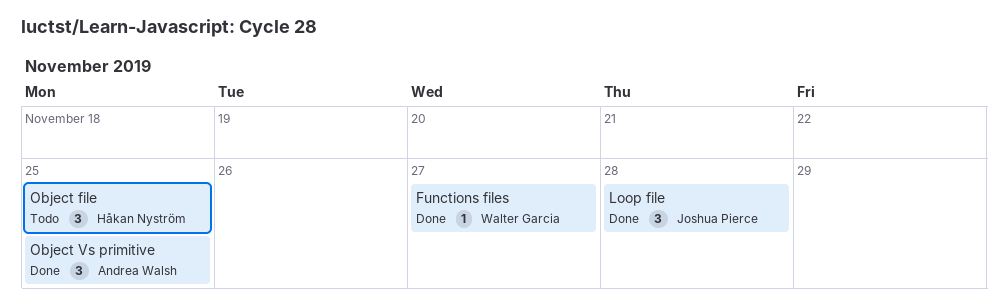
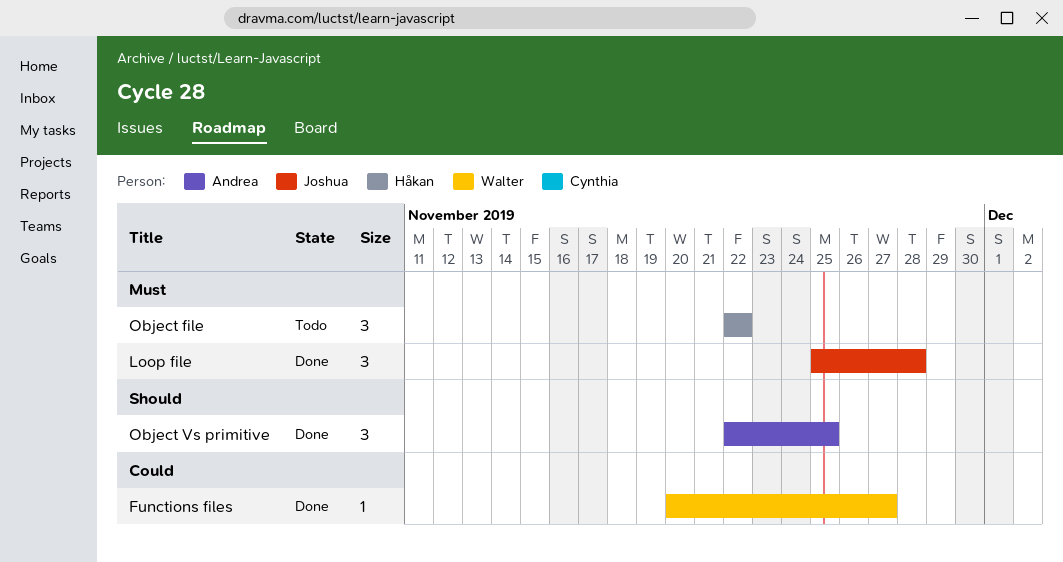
Object file, due: Nov 25 -> Nov 22

